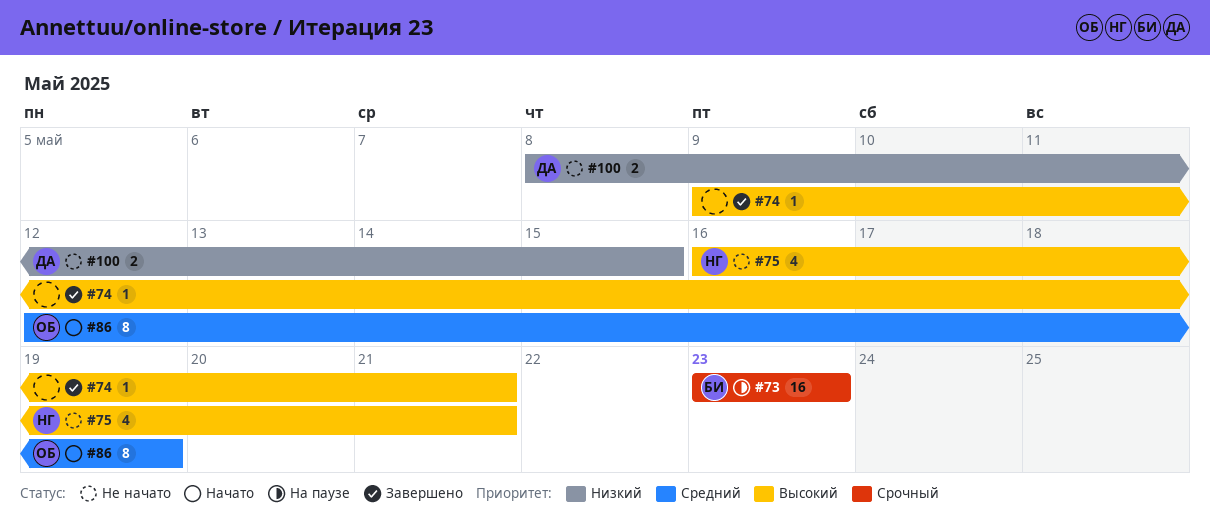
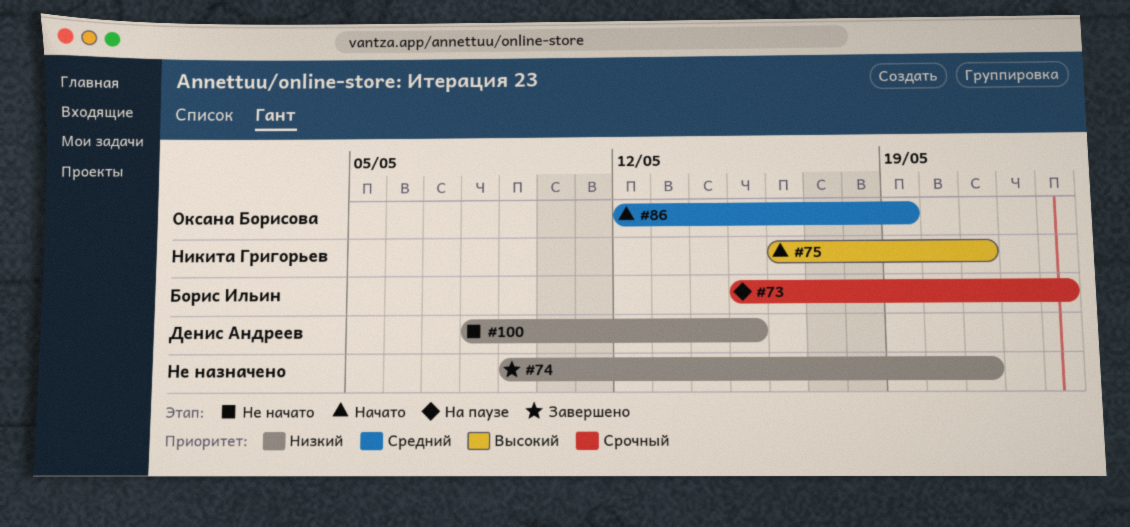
#73, start: May 23 -> May 15
#74, priority: Высокий -> Низкий
#75, status: Не начато -> Начато

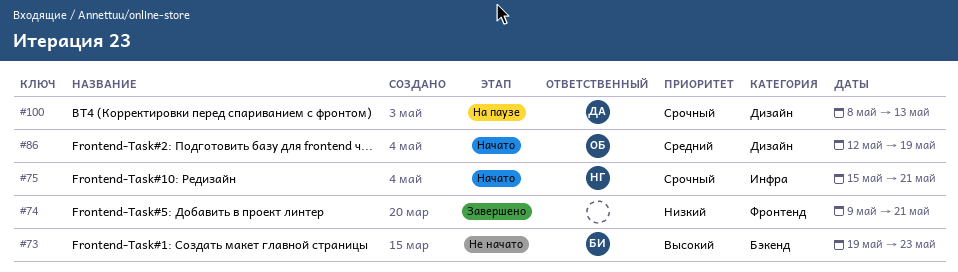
#73, status: На паузе -> Не начато
#73, priority: Срочный -> Высокий
#73, start: May 15 -> May 19
#75, priority: Высокий -> Срочный
#75, start: May 16 -> May 15
#100, status: Не начато -> На паузе
#100, priority: Низкий -> Срочный
#100, due: May 15 -> May 13

